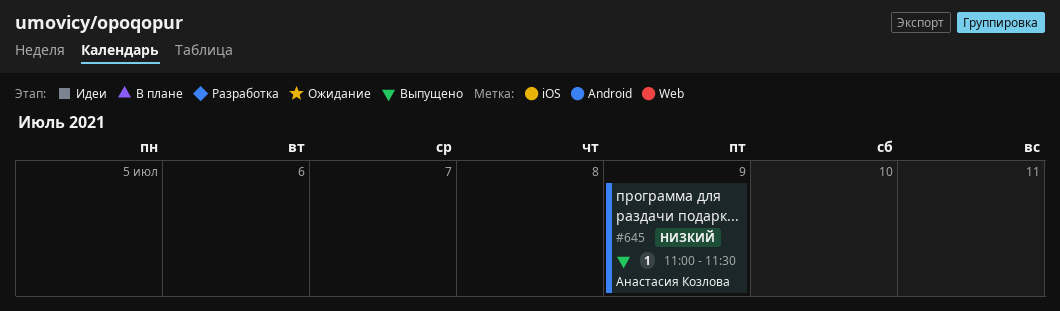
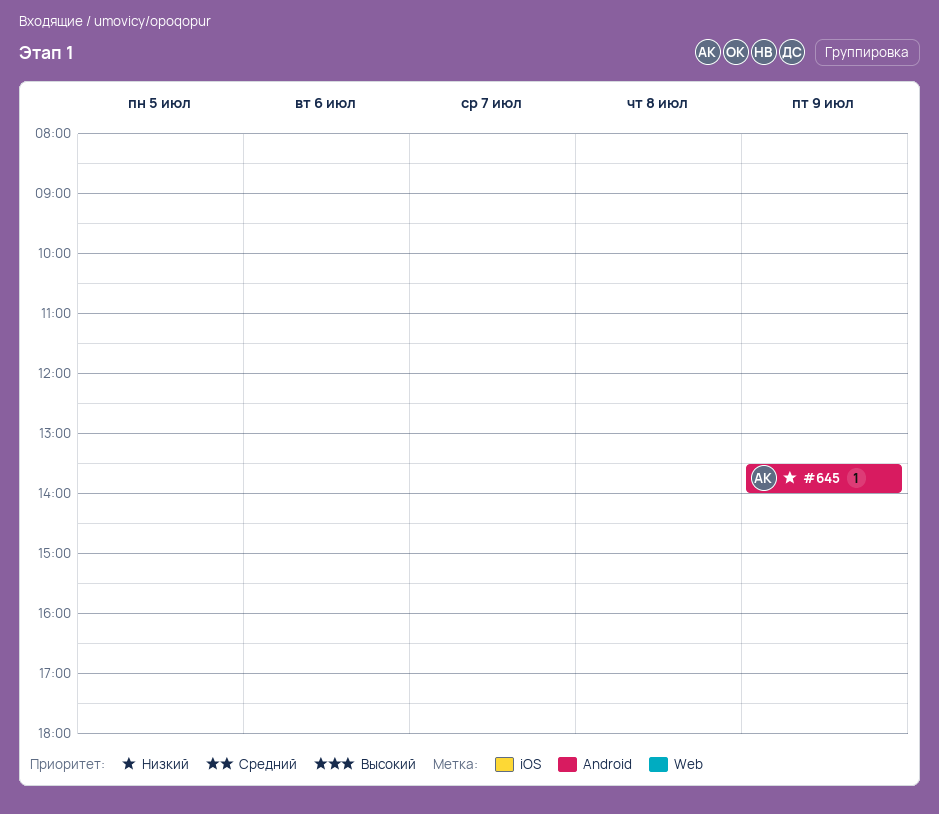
#645, begins: 11:00 -> 13:30
#645, ends: 11:30 -> 14:00

